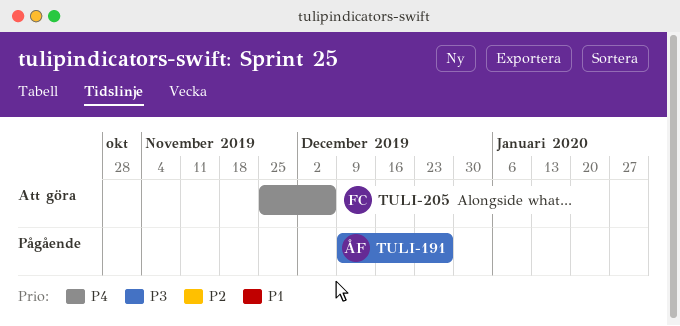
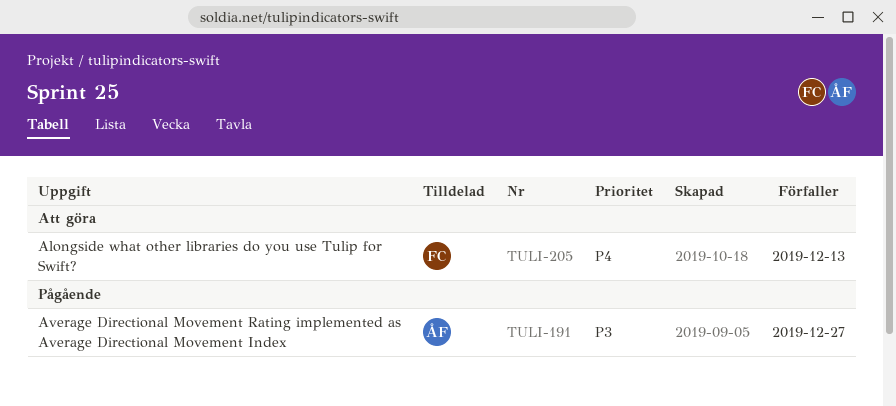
TULI-205, due: Dec 6 -> Dec 13

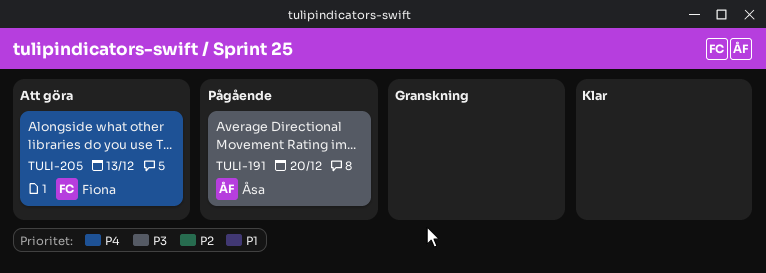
TULI-191, due: Dec 27 -> Dec 20

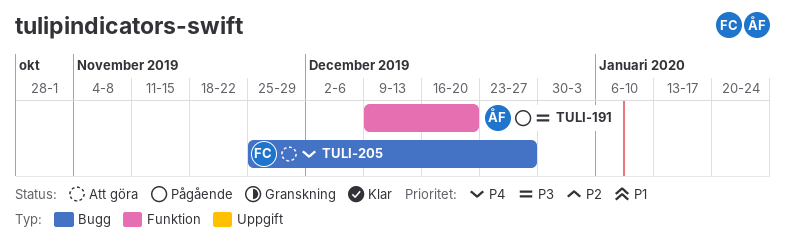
TULI-205, due: Dec 13 -> Dec 27

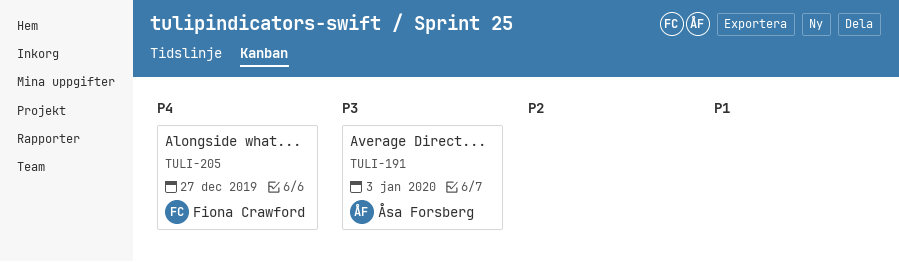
TULI-191, due: Dec 20 -> Jan 3

